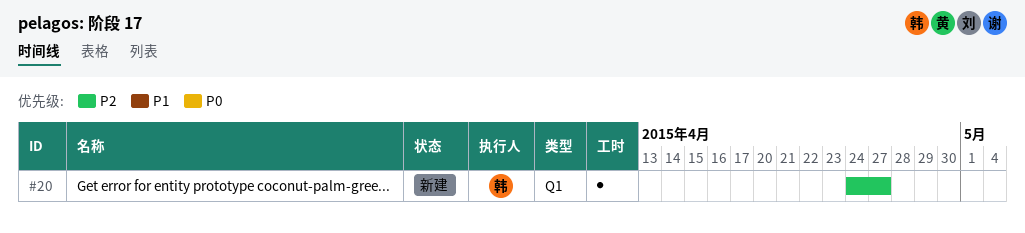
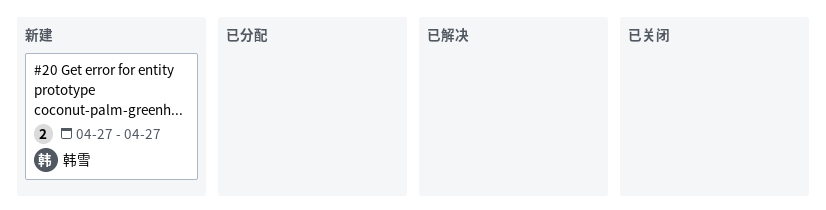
#20, estimate: 1 -> 2
#20, start: Apr 24 -> Apr 27

